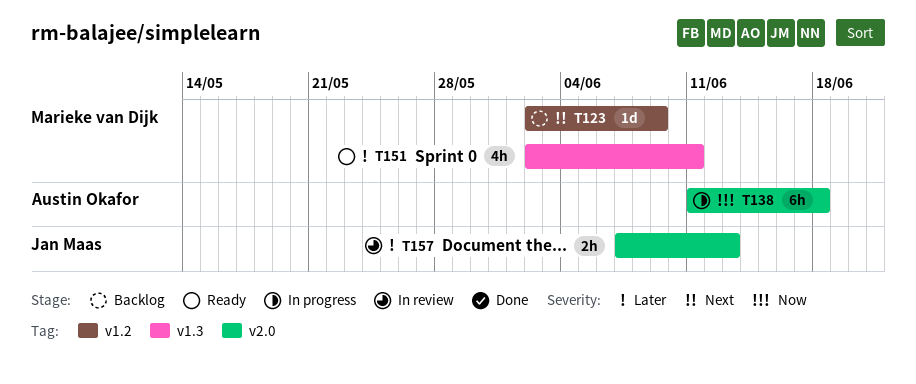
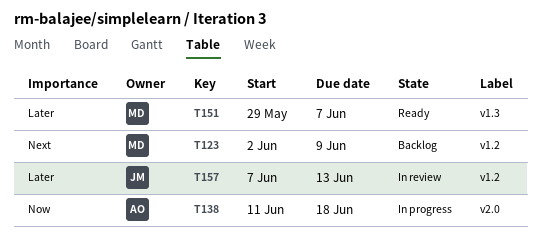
T151, start: Jun 2 -> May 29
T151, due: Jun 11 -> Jun 7
T157, label: v2.0 -> v1.2

